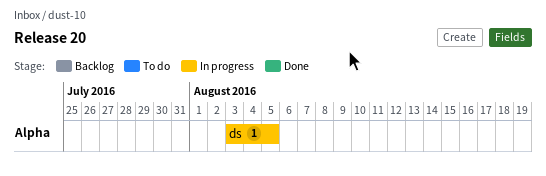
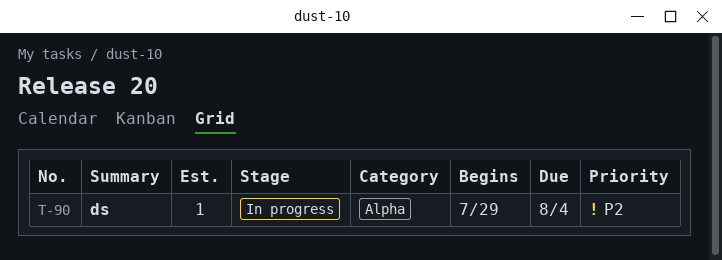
ds, start: Aug 3 -> Jul 29
ds, due: Aug 5 -> Aug 4

